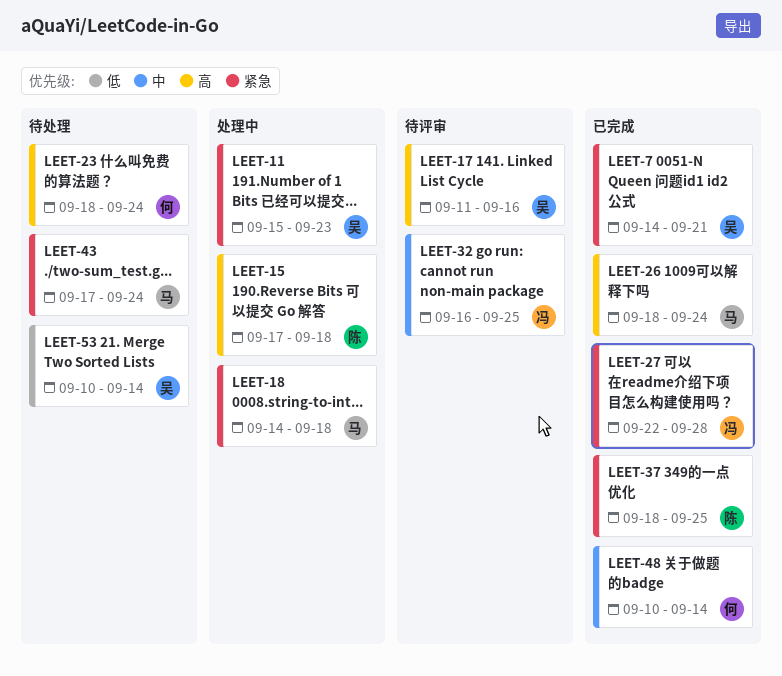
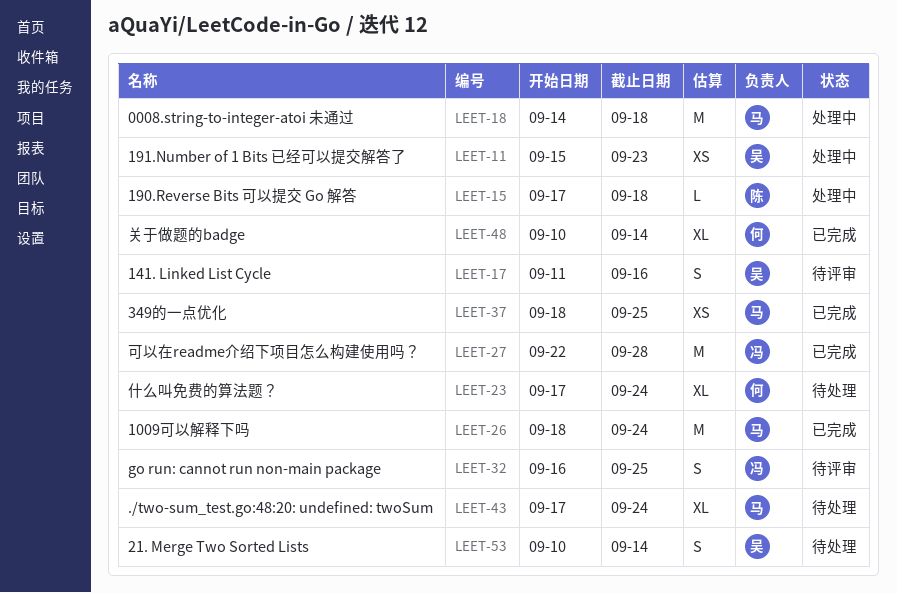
LEET-7: present -> none
LEET-23, start: Sep 18 -> Sep 17
LEET-37, owner: 陈 -> 马

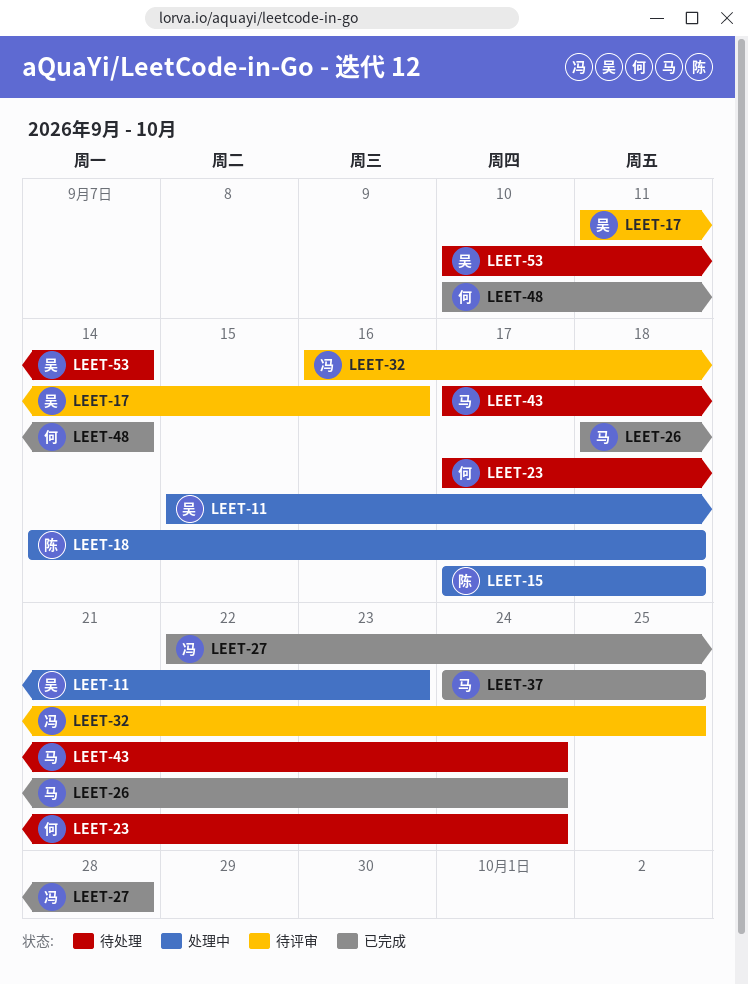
LEET-18, owner: 马 -> 陈
LEET-37, start: Sep 18 -> Sep 24

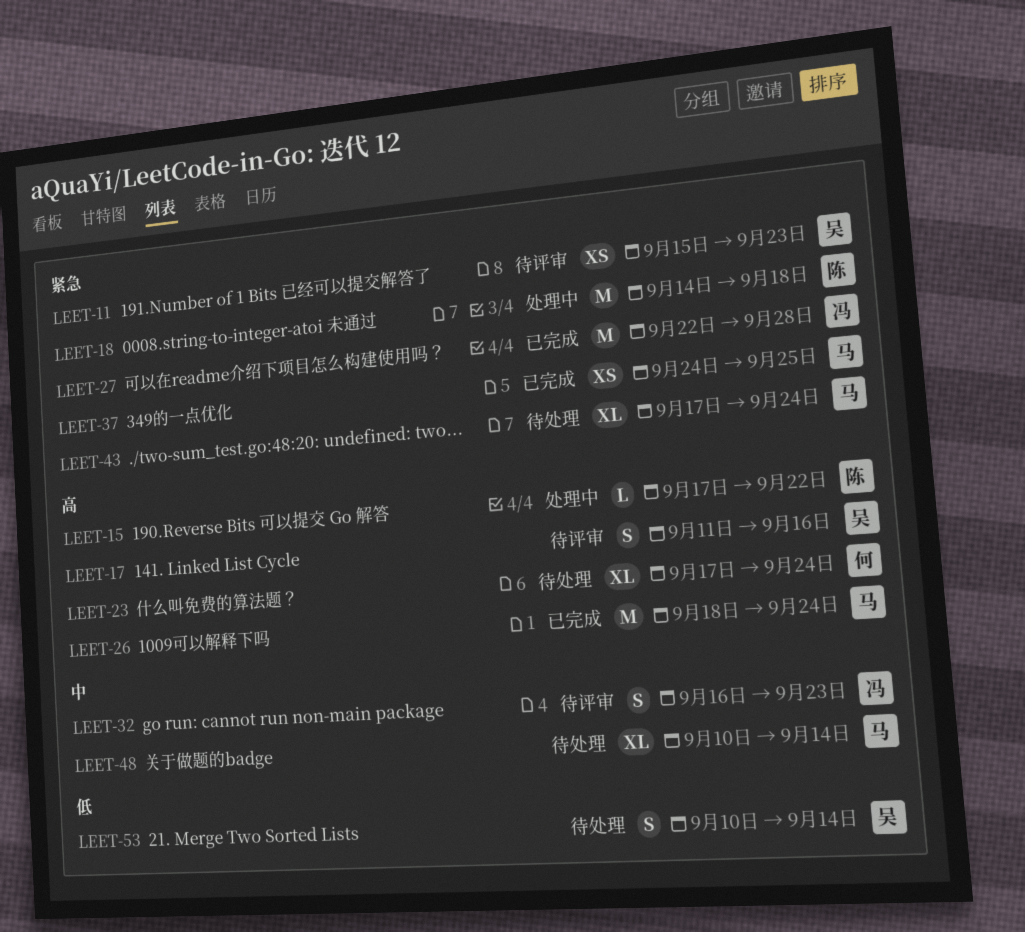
LEET-11, status: 处理中 -> 待评审
LEET-15, due: Sep 18 -> Sep 22
LEET-32, due: Sep 25 -> Sep 23
LEET-48, status: 已完成 -> 待处理
LEET-48, owner: 何 -> 马

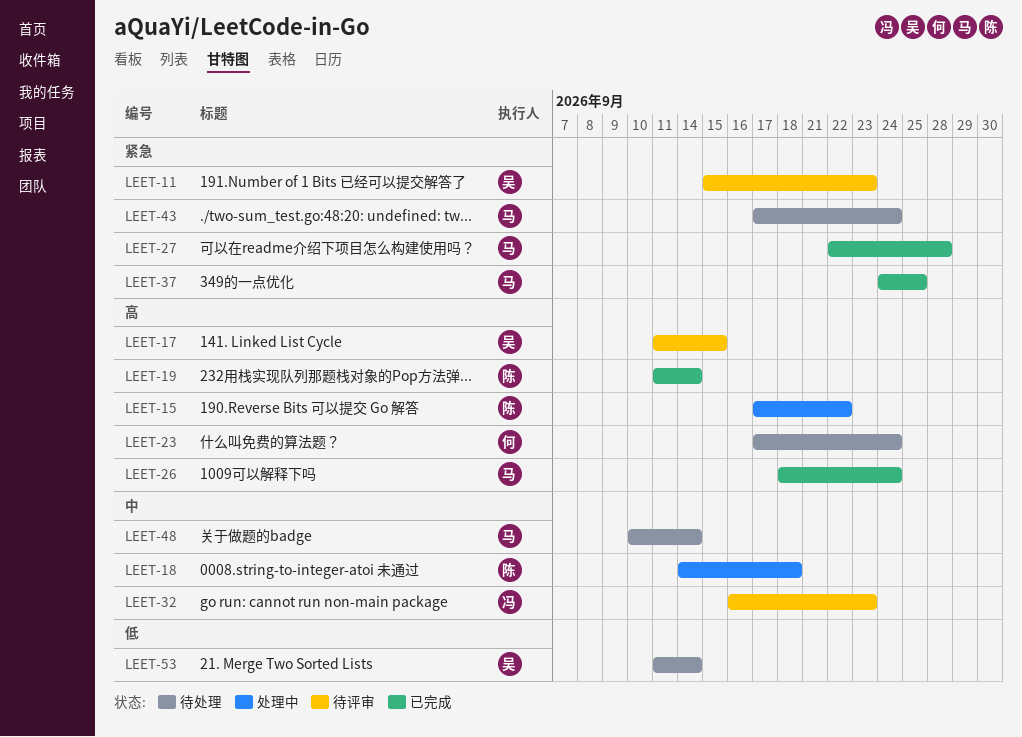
LEET-17, due: Sep 16 -> Sep 15
LEET-18, priority: 紧急 -> 中
LEET-19: none -> present
LEET-27, owner: 冯 -> 马
LEET-53, start: Sep 10 -> Sep 11

